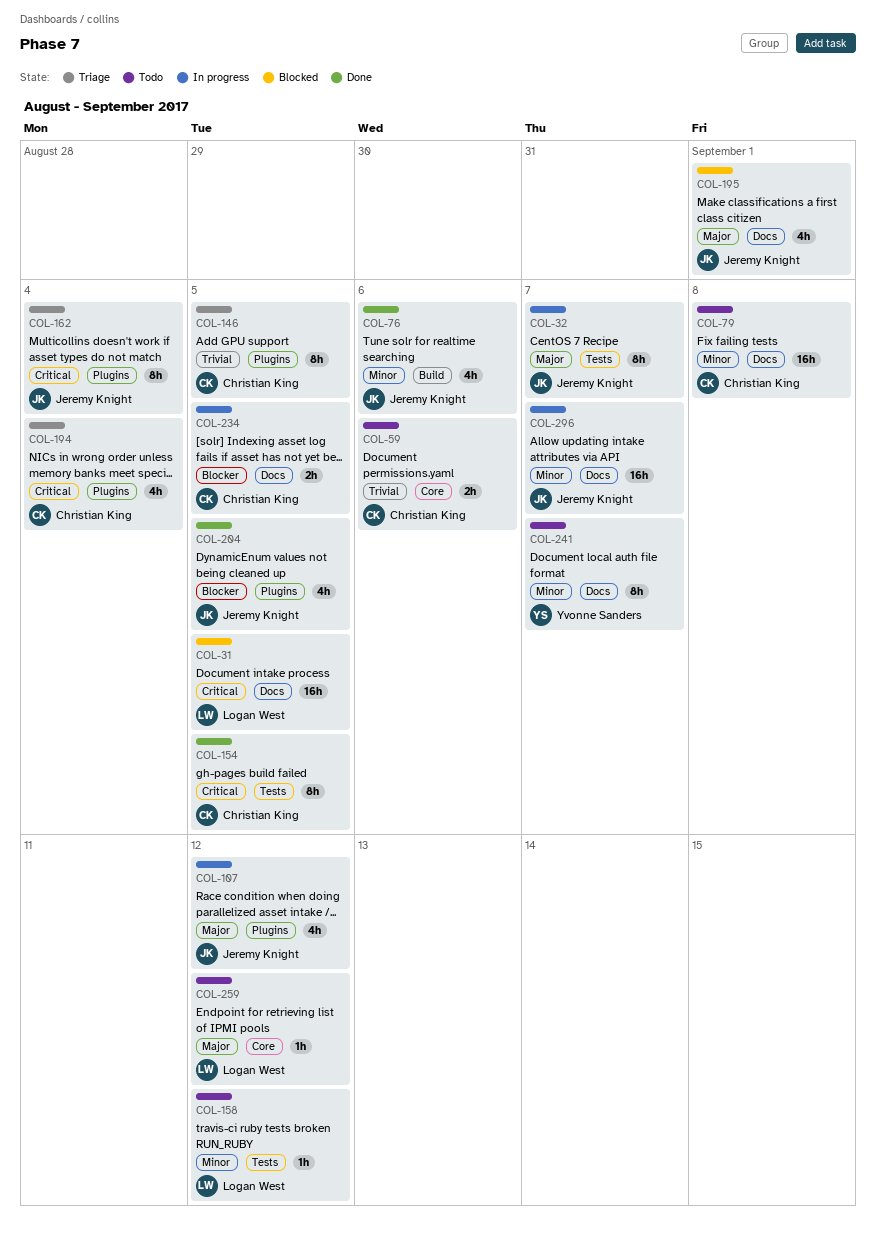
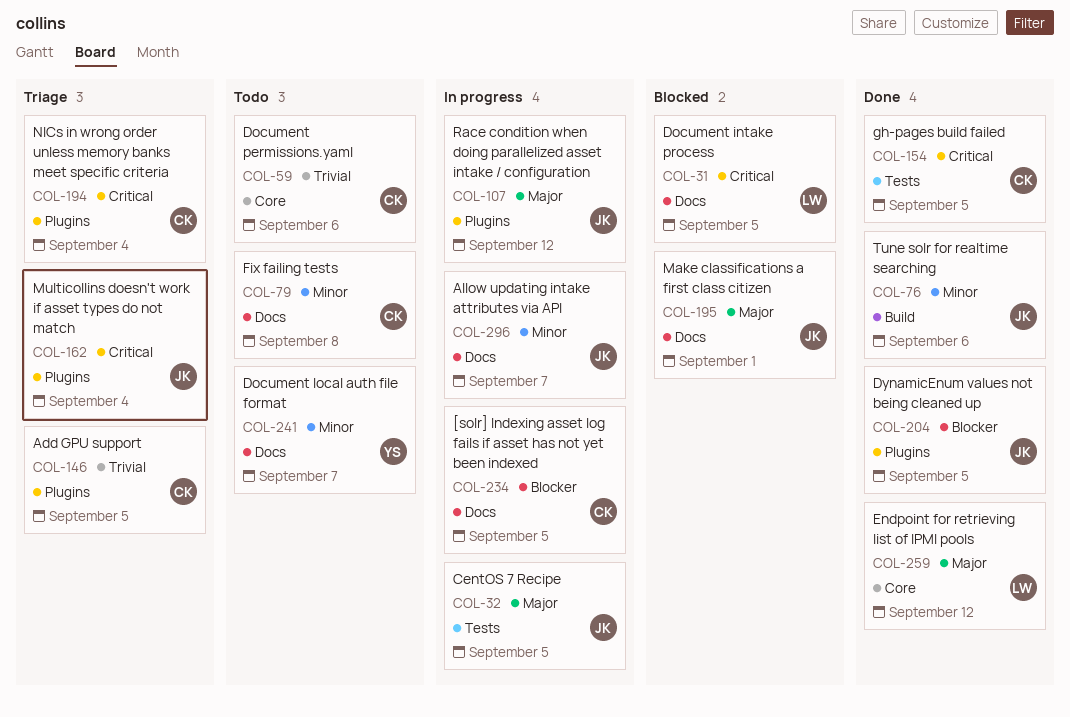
COL-32, due: Sep 7 -> Sep 5
COL-158: present -> none
COL-259, status: Todo -> Done

